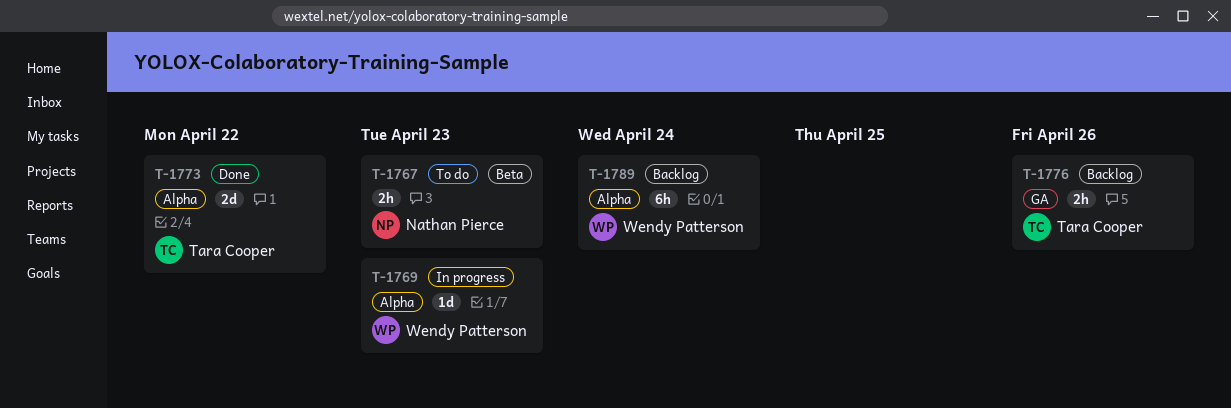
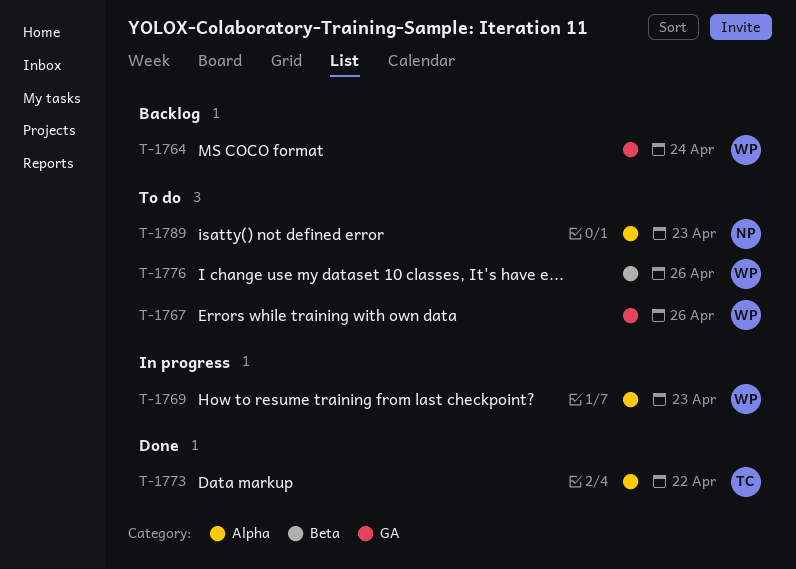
T-1764: none -> present
T-1767, owner: Nathan Pierce -> Wendy Patterson
T-1767, label: Beta -> GA
T-1767, due: Apr 23 -> Apr 26
T-1776, status: Backlog -> To do
T-1776, owner: Tara Cooper -> Wendy Patterson
T-1776, label: GA -> Beta
T-1789, status: Backlog -> To do
T-1789, owner: Wendy Patterson -> Nathan Pierce
T-1789, due: Apr 24 -> Apr 23

